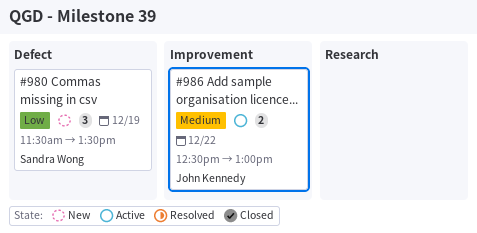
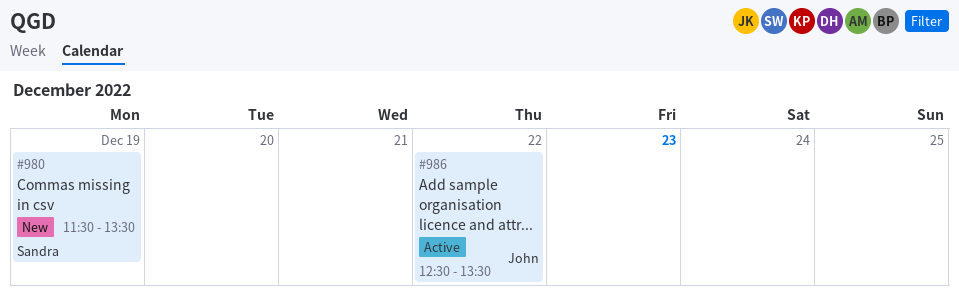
#986, ends: 13:00 -> 13:30

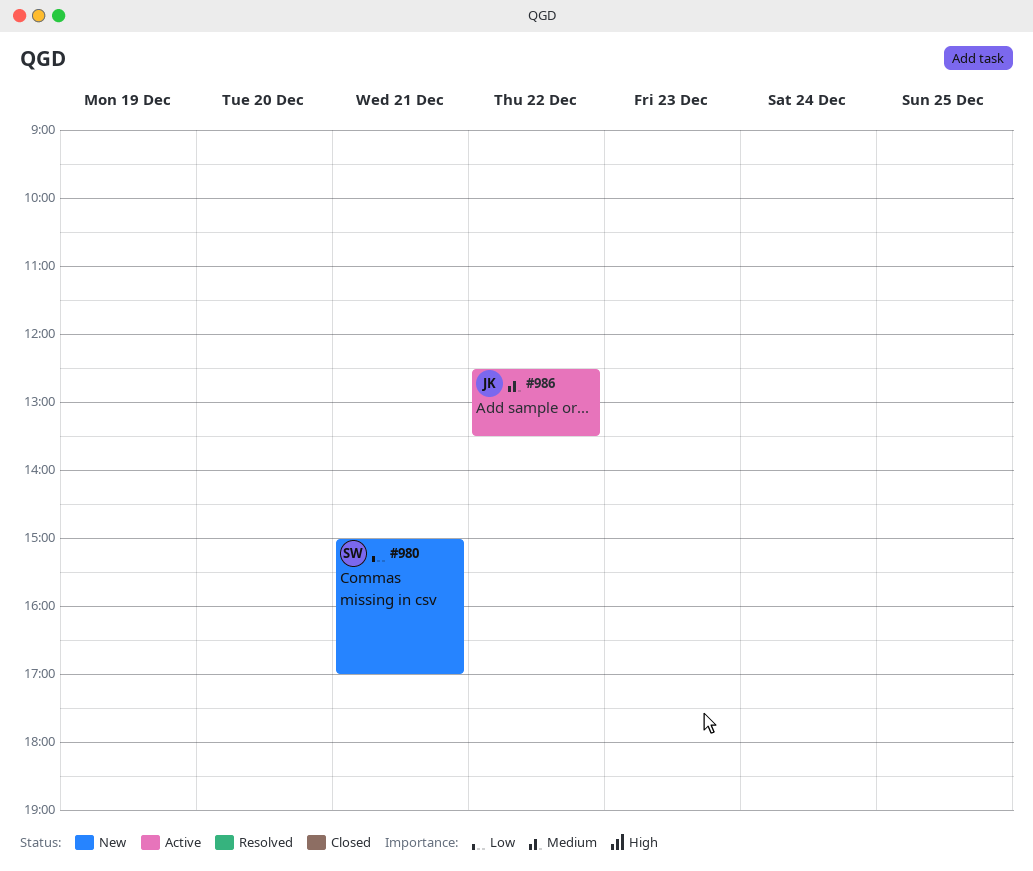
#980, day: Dec 19 -> Dec 21
#980, begins: 11:30 -> 15:00
#980, ends: 13:30 -> 17:00

